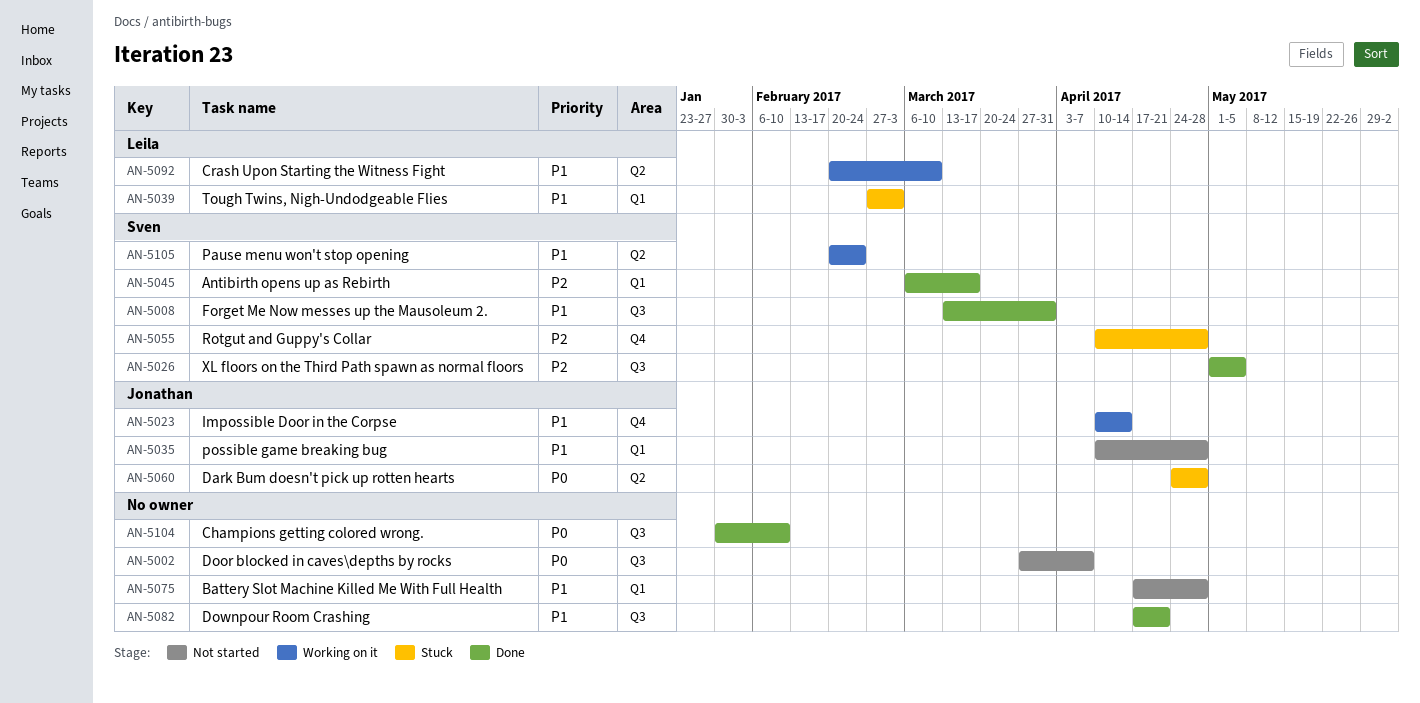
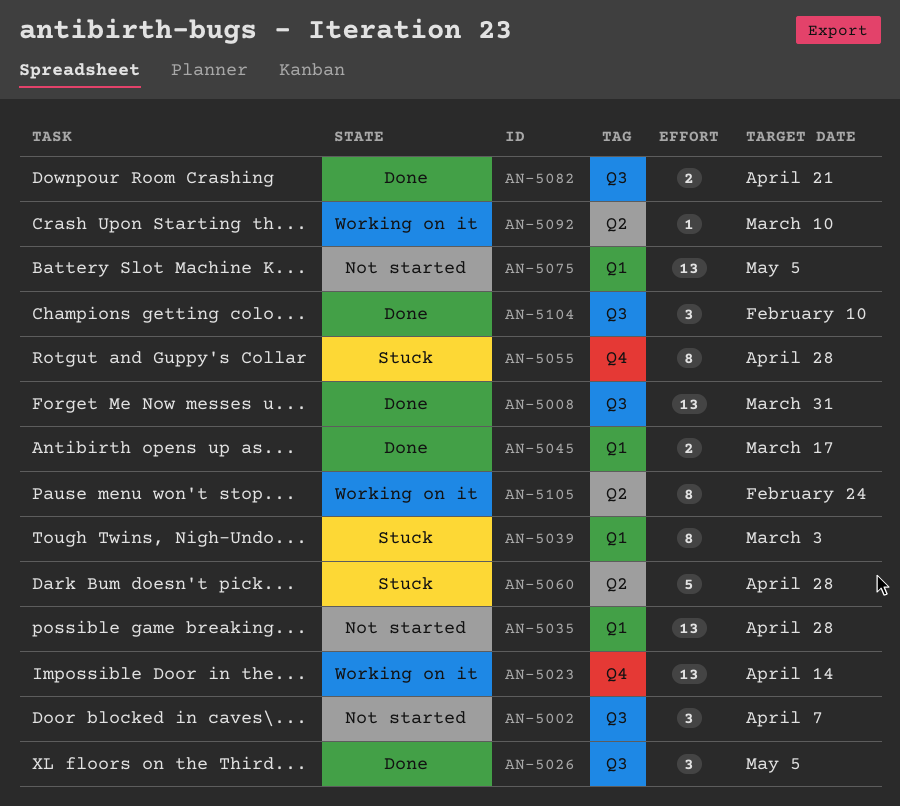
AN-5075, due: Apr 28 -> May 5

